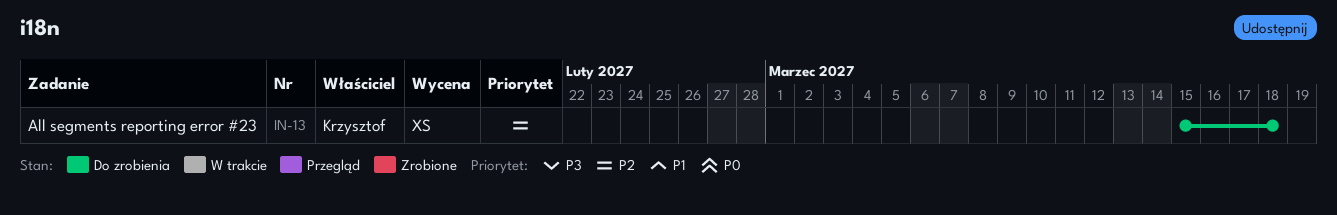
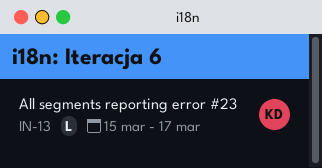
IN-13, estimate: XS -> L
IN-13, due: Mar 18 -> Mar 17

